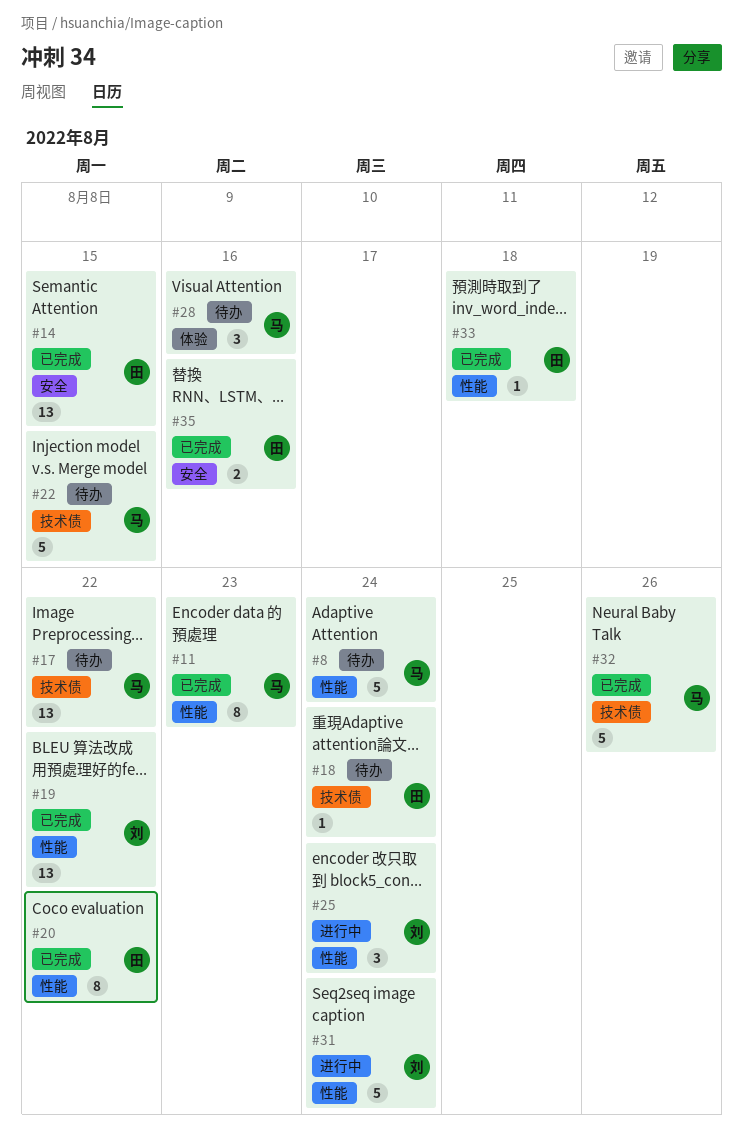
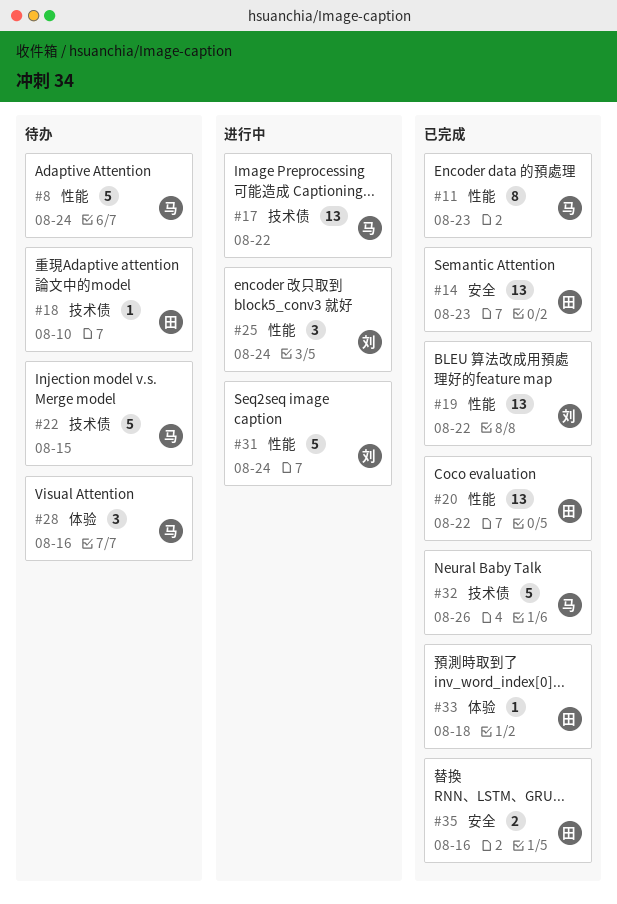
#14, due: Aug 15 -> Aug 23
#17, status: 待办 -> 进行中
#18, due: Aug 24 -> Aug 10
#20, estimate: 8 -> 13
#33, label: 性能 -> 体验

